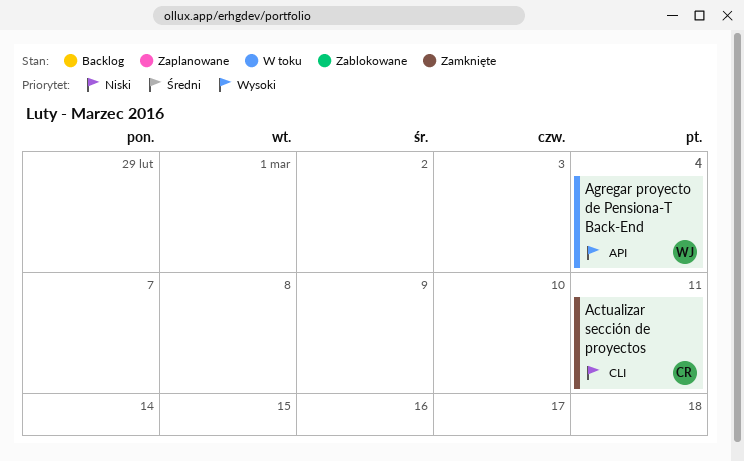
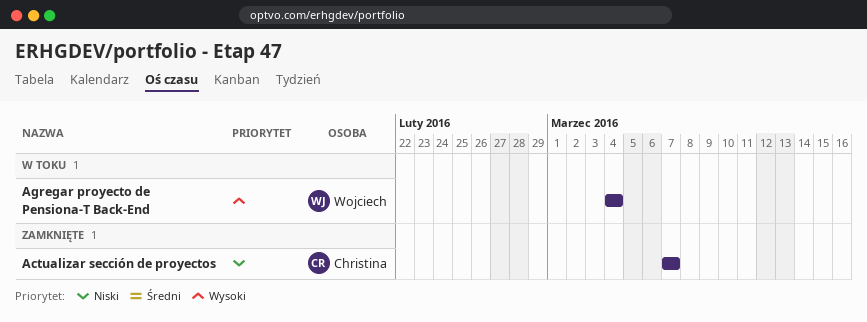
Actualizar sección de proyectos, due: Mar 11 -> Mar 7

